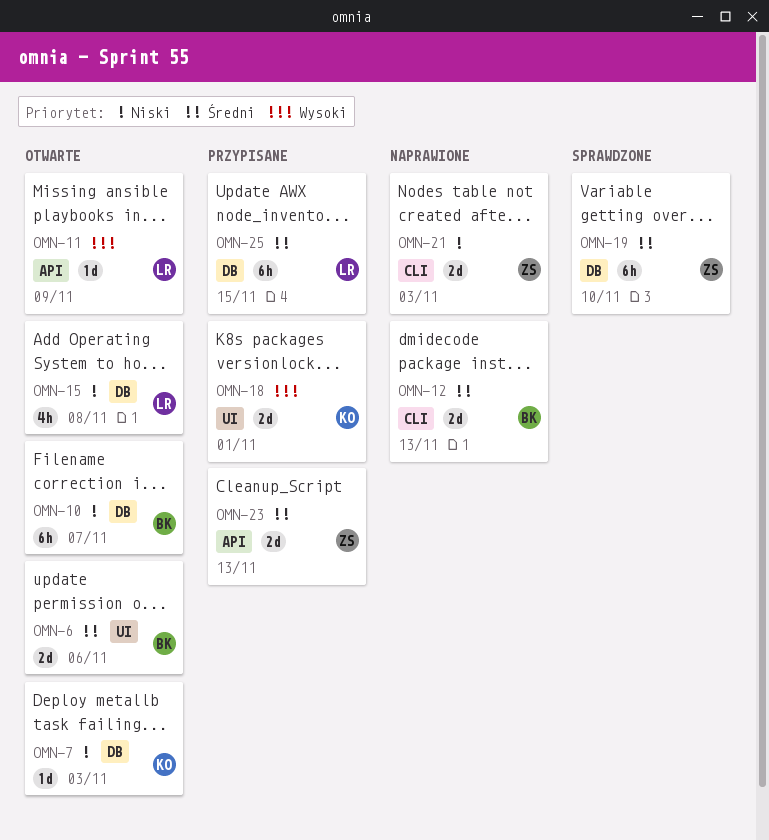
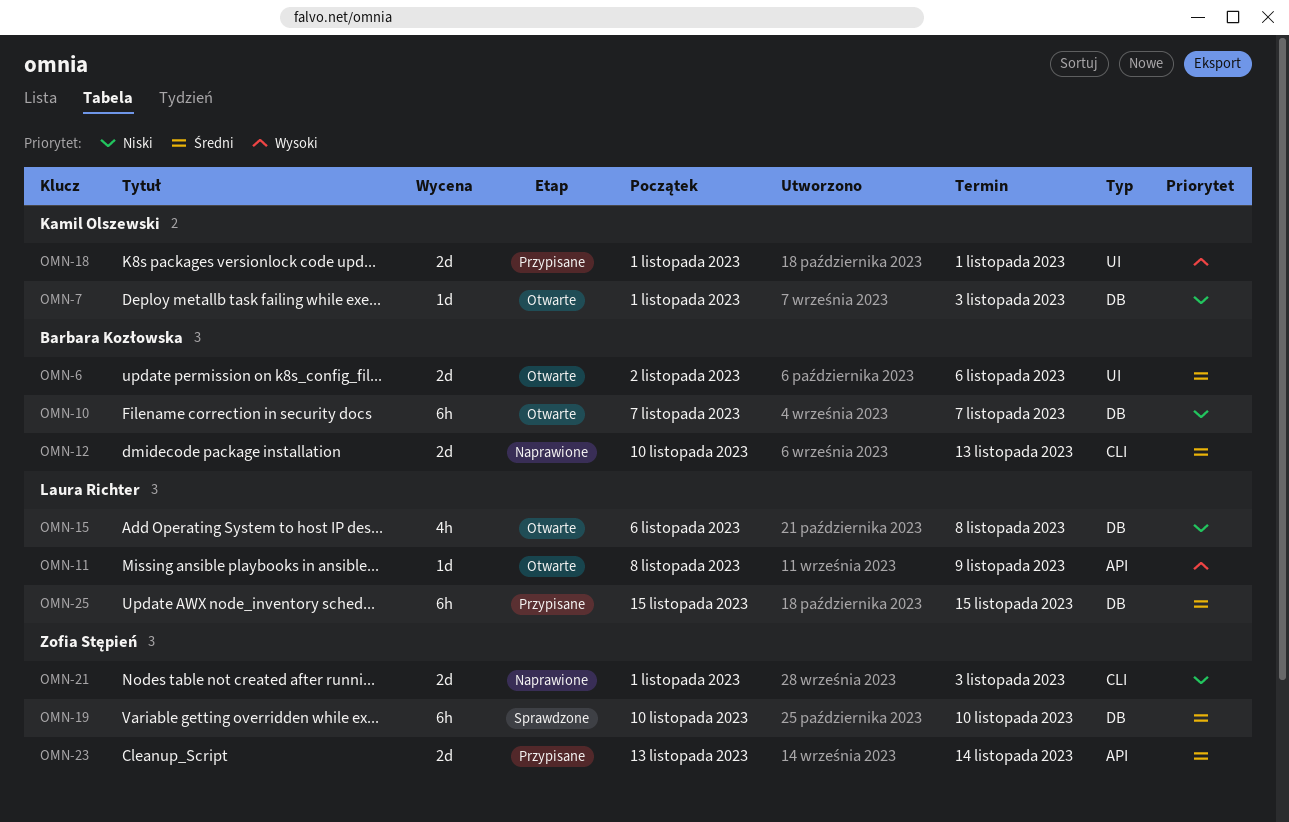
OMN-23, due: Nov 13 -> Nov 14

